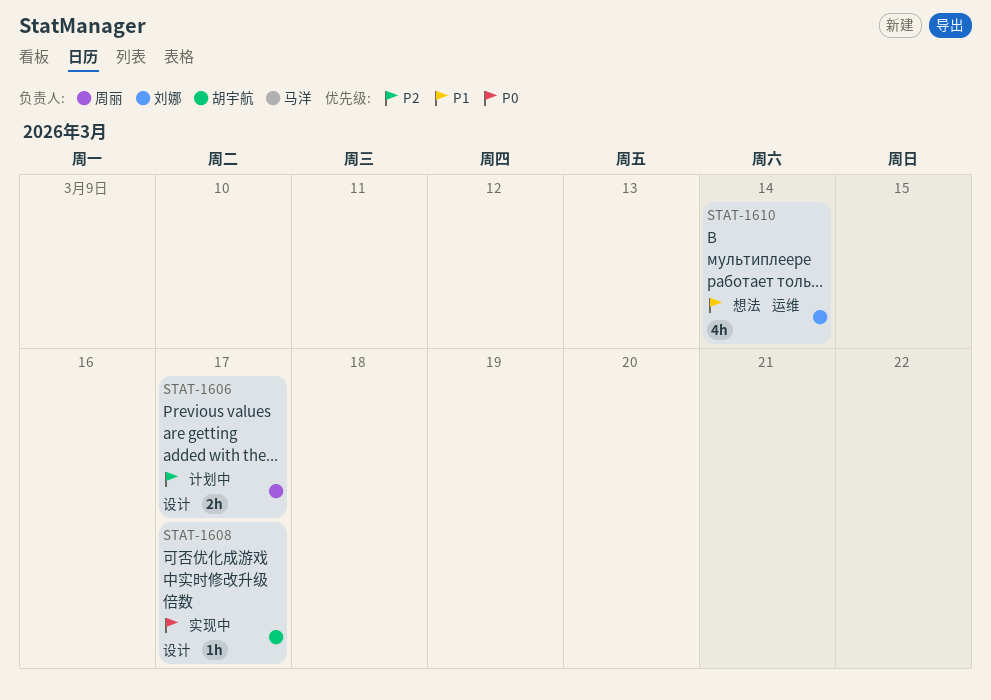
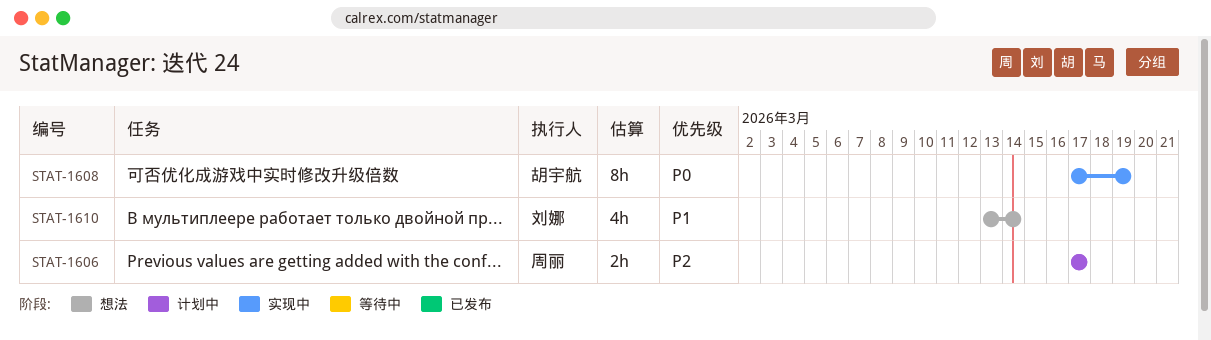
STAT-1608, estimate: 1h -> 8h
STAT-1608, due: Mar 17 -> Mar 19

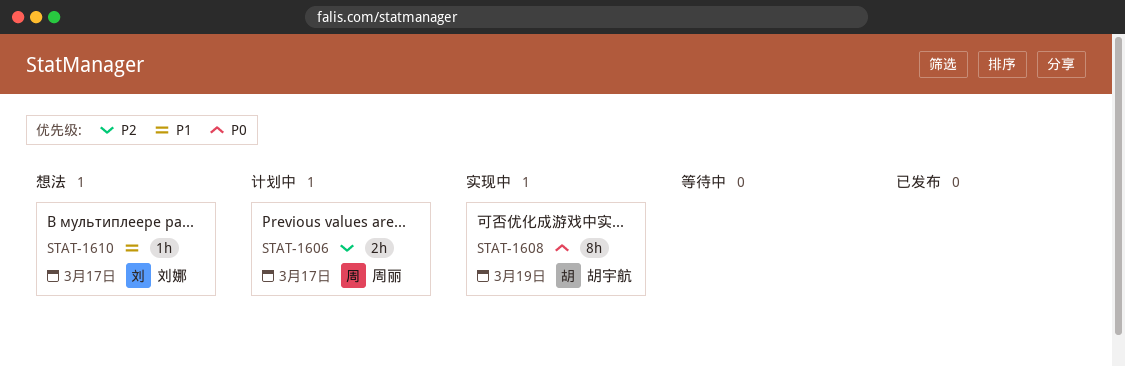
STAT-1610, estimate: 4h -> 1h
STAT-1610, due: Mar 14 -> Mar 17

